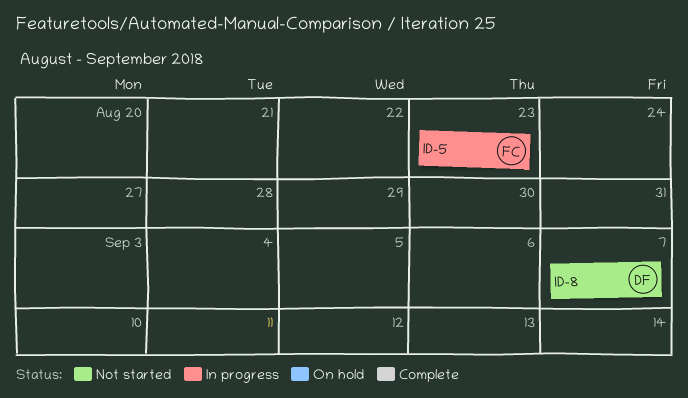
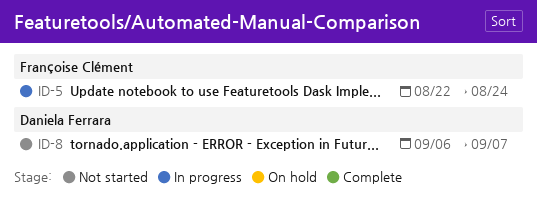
ID-5, due: Aug 23 -> Aug 24

